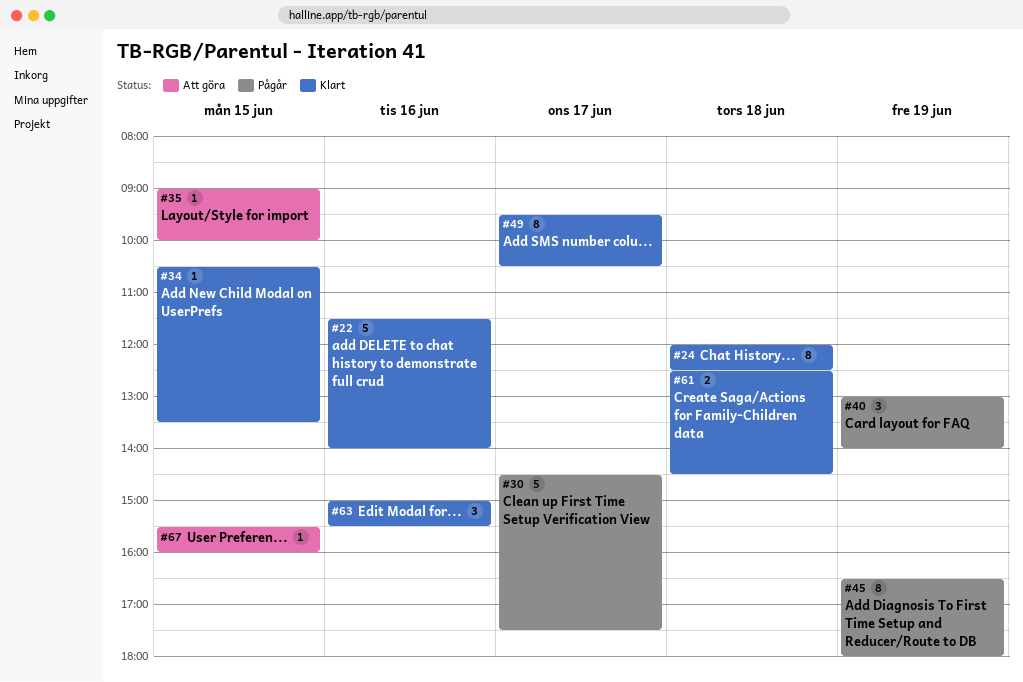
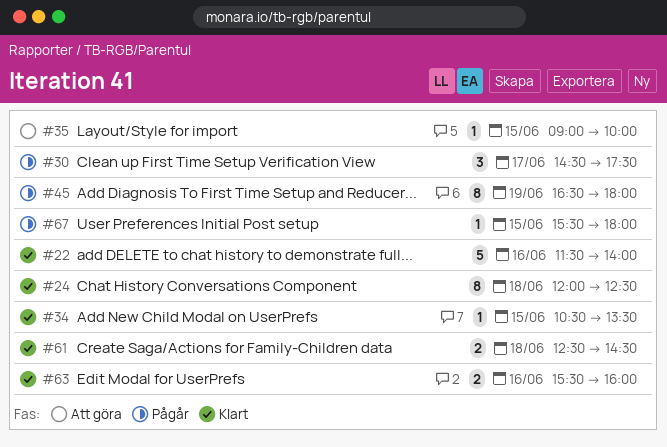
#30, estimate: 5 -> 3
#40: present -> none
#49: present -> none
#63, estimate: 3 -> 2
#63, begins: 15:00 -> 15:30
#63, ends: 15:30 -> 16:00
#67, status: Att göra -> Pågår
#67, ends: 16:00 -> 18:00

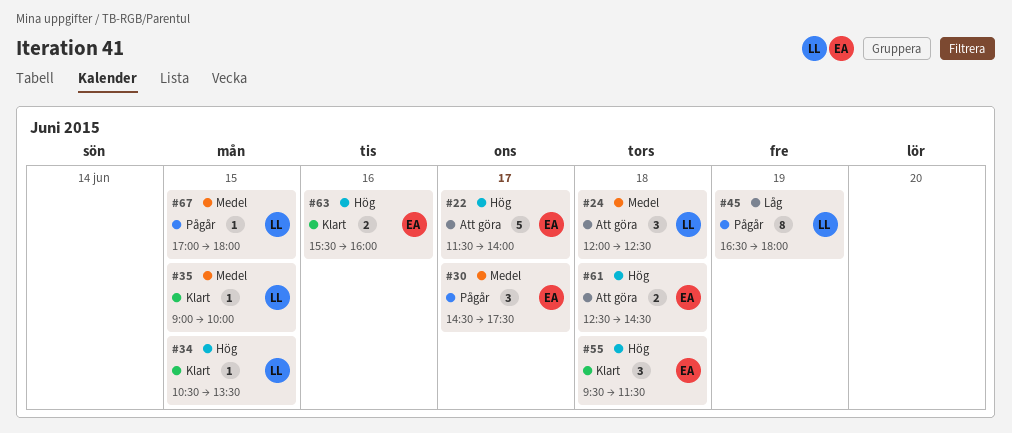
#22, status: Klart -> Att göra
#22, day: Jun 16 -> Jun 17
#24, status: Klart -> Att göra
#24, estimate: 8 -> 3
#35, status: Att göra -> Klart
#55: none -> present
#61, status: Klart -> Att göra
#67, begins: 15:30 -> 17:00

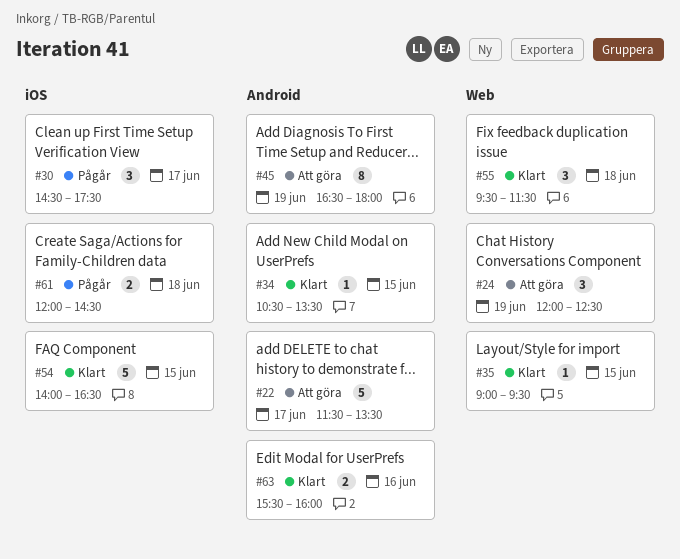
#22, ends: 14:00 -> 13:30
#24, day: Jun 18 -> Jun 19
#35, ends: 10:00 -> 09:30
#45, status: Pågår -> Att göra
#54: none -> present
#61, status: Att göra -> Pågår
#61, begins: 12:30 -> 12:00
#67: present -> none

